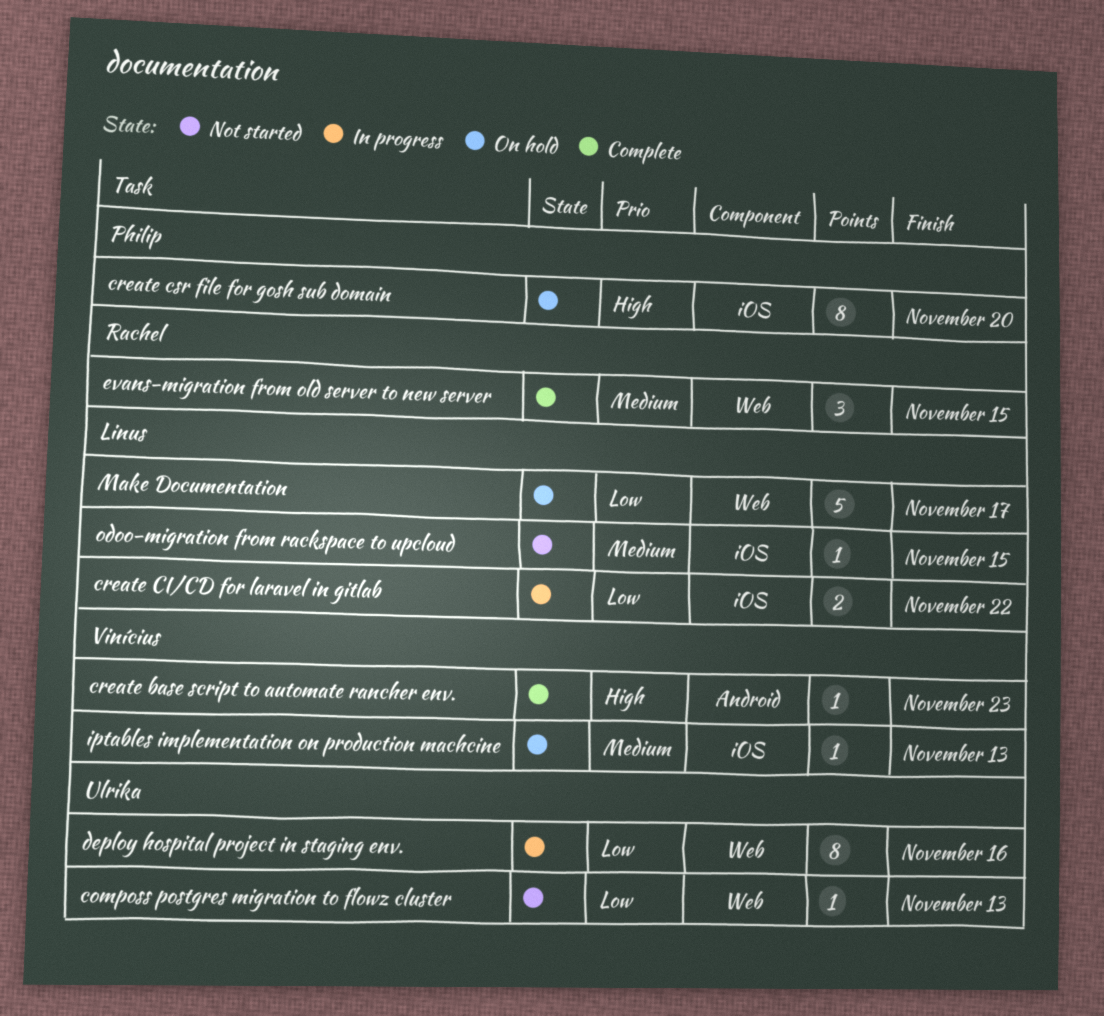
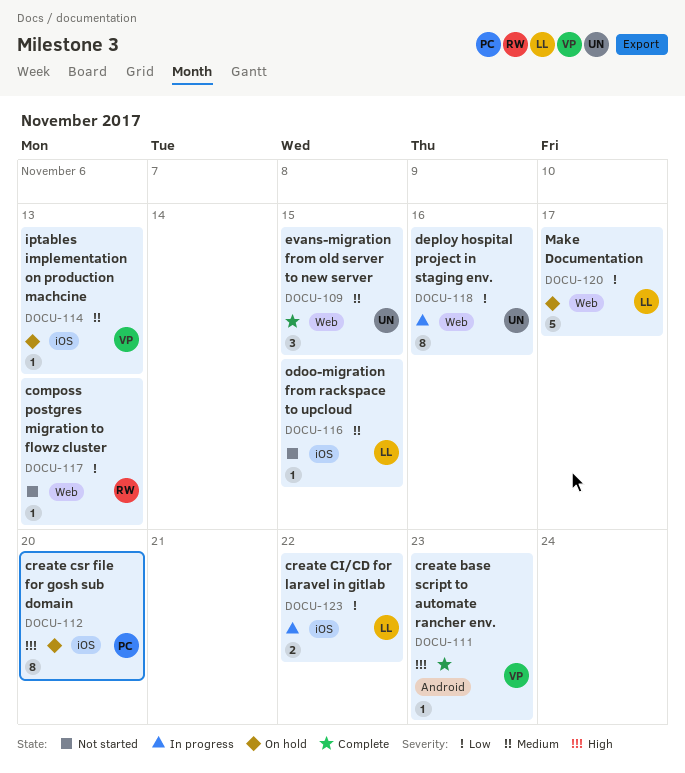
composs postgres migration to flowz cluster, owner: Ulrika -> Rachel
evans-migration from old server to new server, owner: Rachel -> Ulrika

